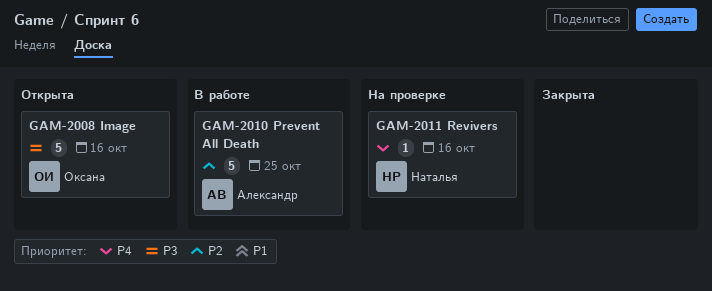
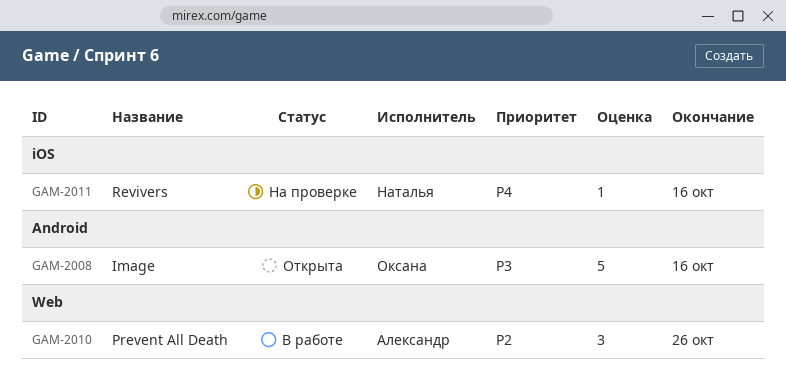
GAM-2010, estimate: 5 -> 3
GAM-2010, due: Oct 25 -> Oct 26

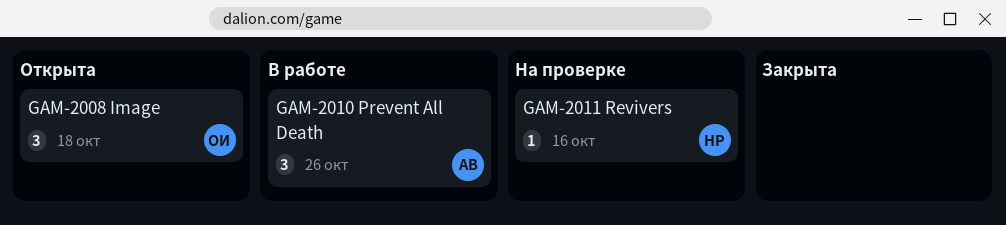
GAM-2008, estimate: 5 -> 3
GAM-2008, due: Oct 16 -> Oct 18

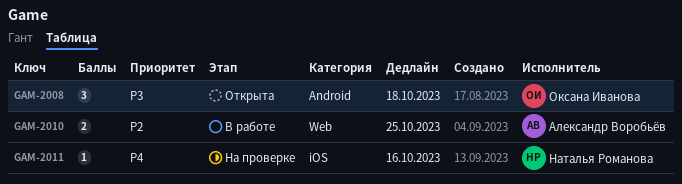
GAM-2010, estimate: 3 -> 2
GAM-2010, due: Oct 26 -> Oct 25

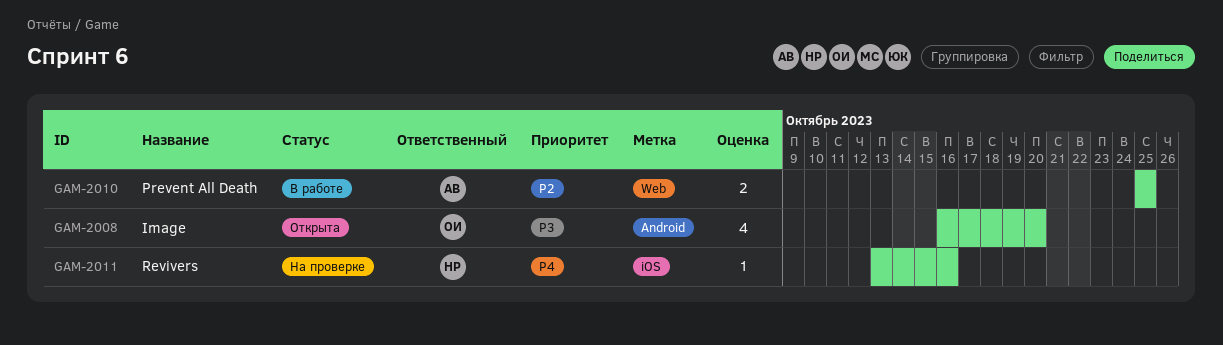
GAM-2008, estimate: 3 -> 4
GAM-2008, due: Oct 18 -> Oct 20

